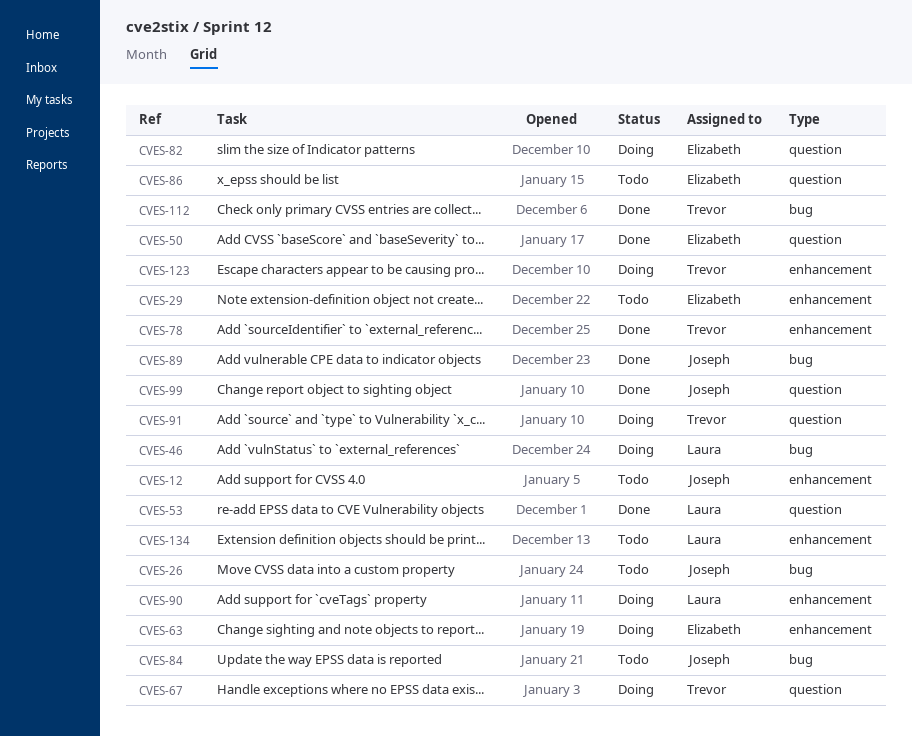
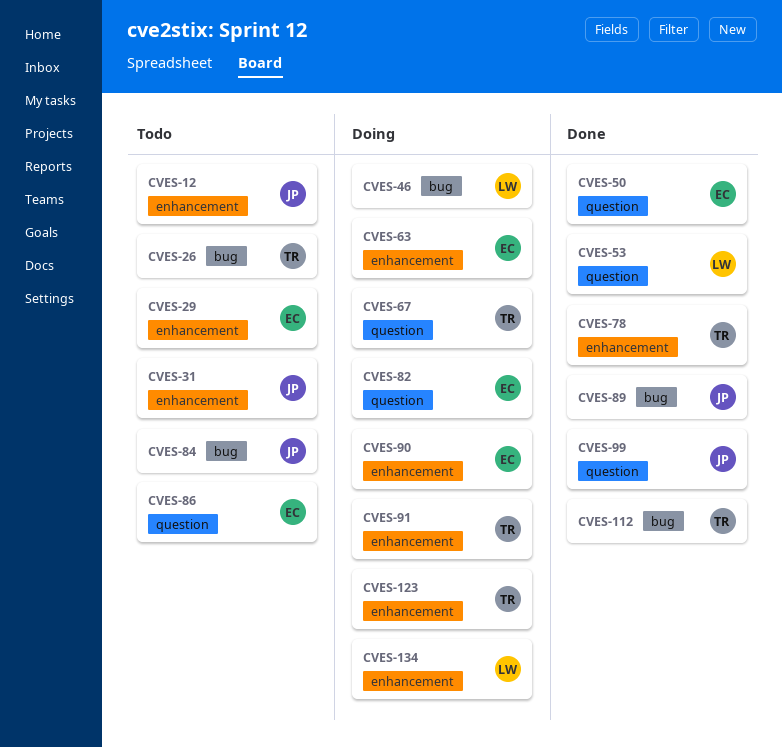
CVES-26, owner: Joseph -> Trevor
CVES-31: none -> present
CVES-90, owner: Laura -> Elizabeth
CVES-91, label: question -> enhancement
CVES-134, status: Todo -> Doing

